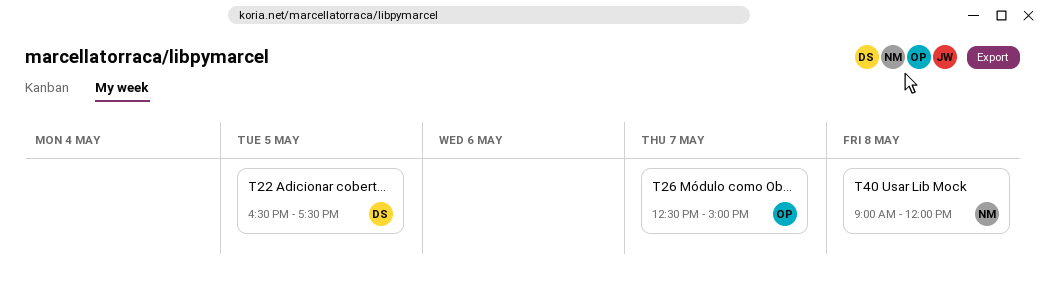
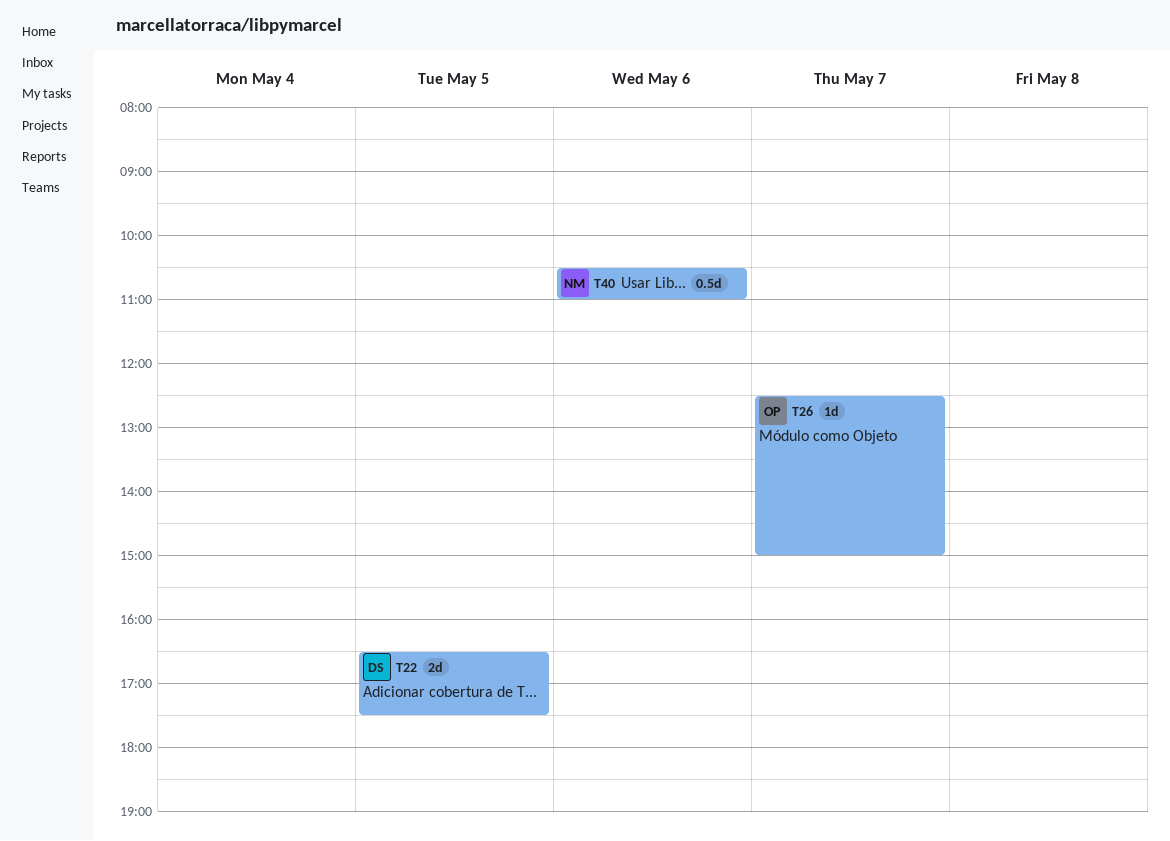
T40, day: May 8 -> May 6
T40, begins: 09:00 -> 10:30
T40, ends: 12:00 -> 11:00

